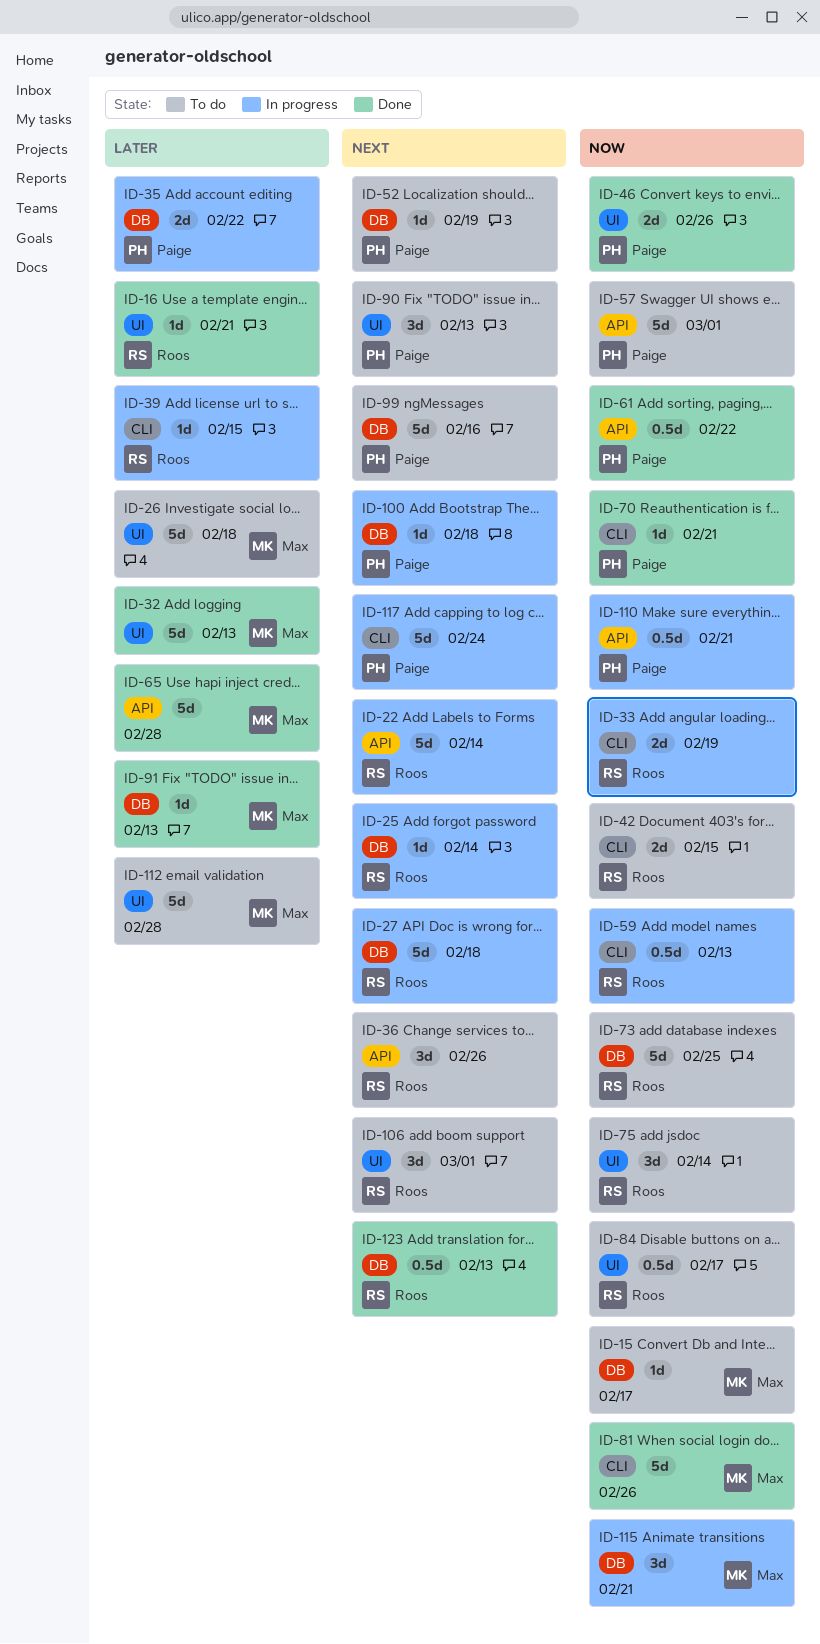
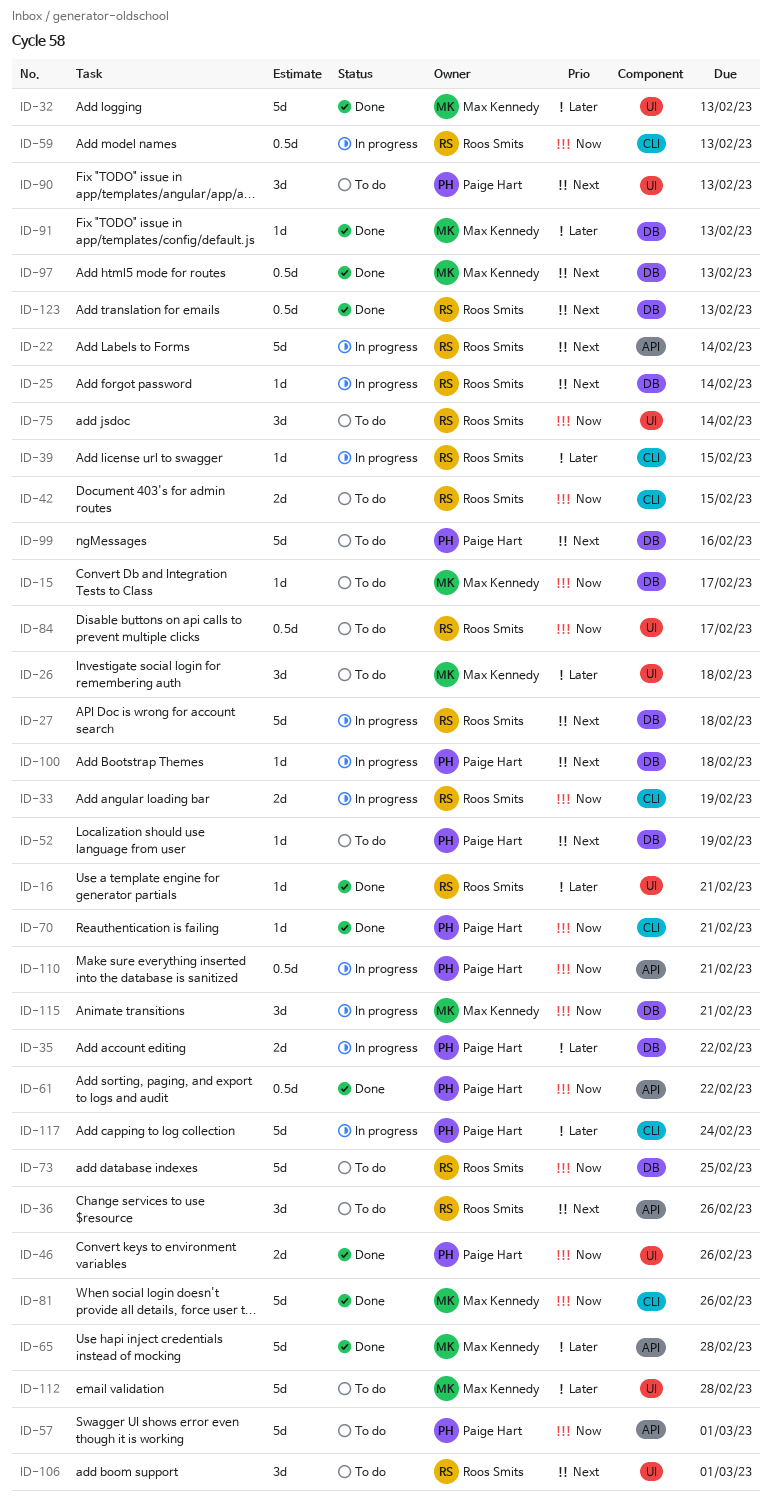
ID-26, estimate: 5d -> 3d
ID-97: none -> present
ID-117, priority: Next -> Later

